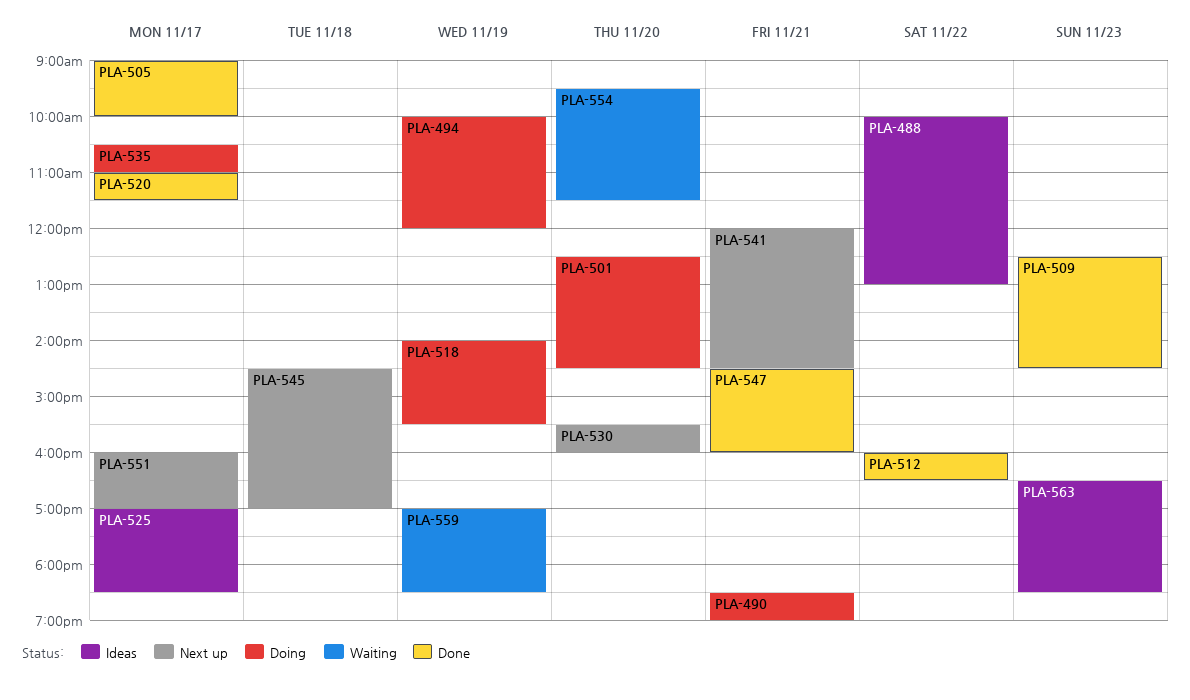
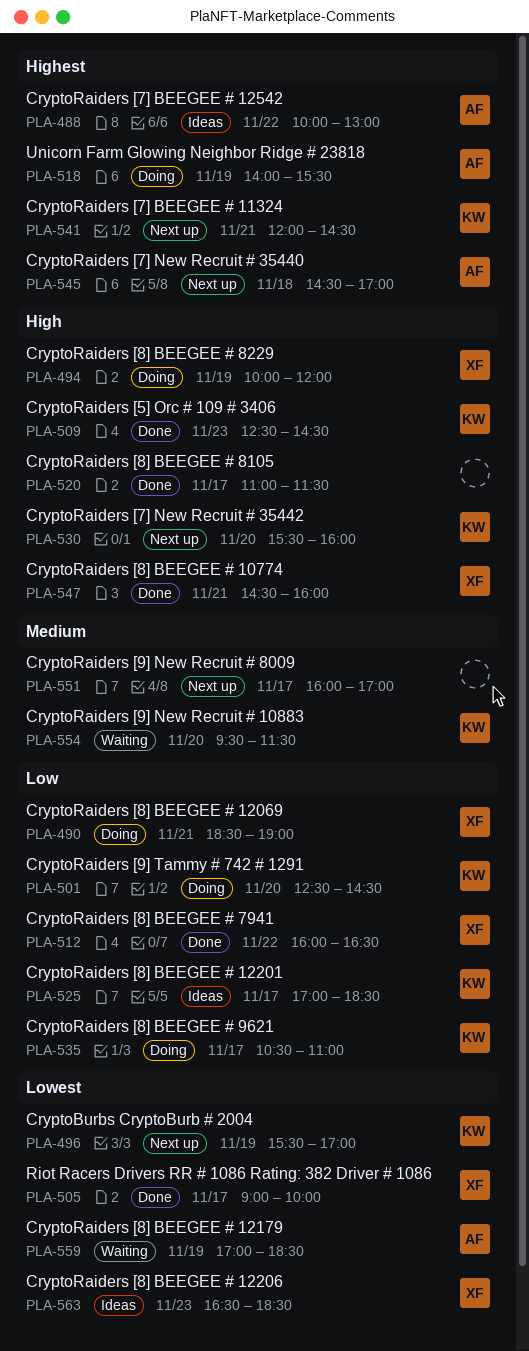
PLA-496: none -> present

